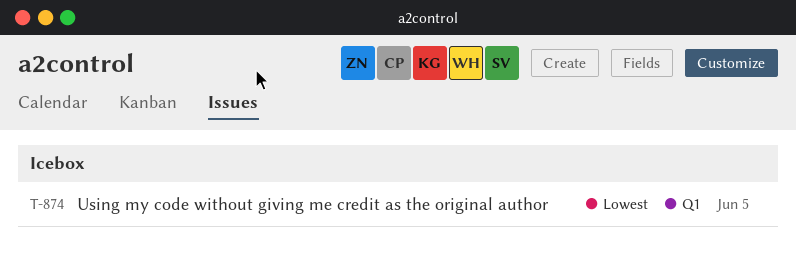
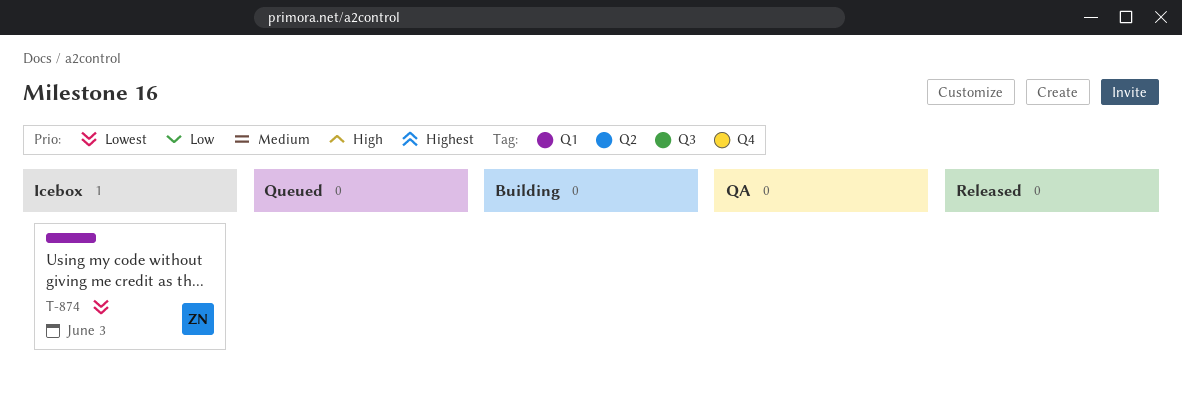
T-874, due: Jun 5 -> Jun 3

